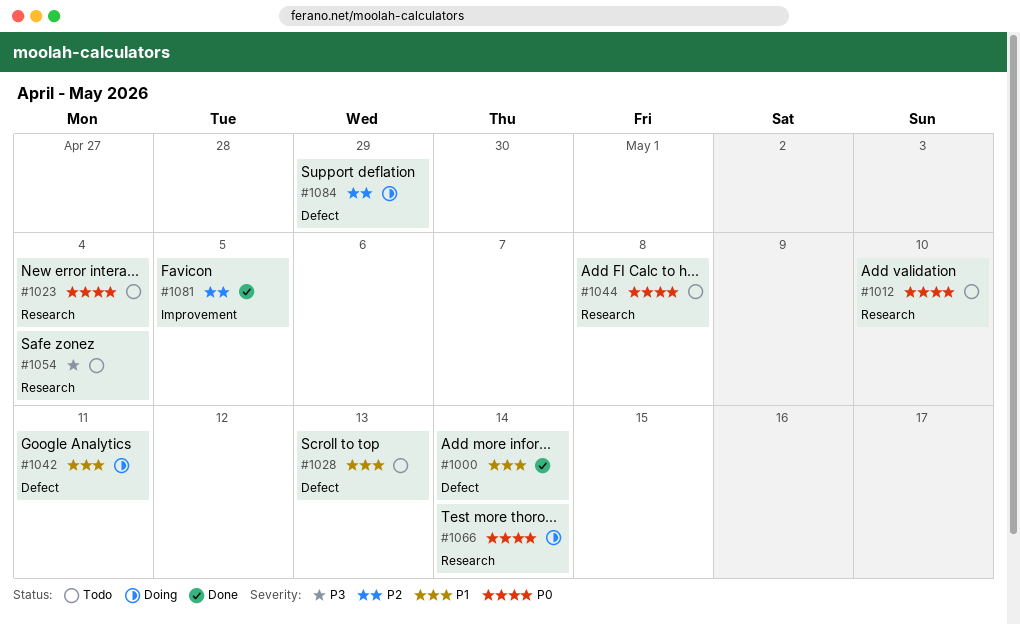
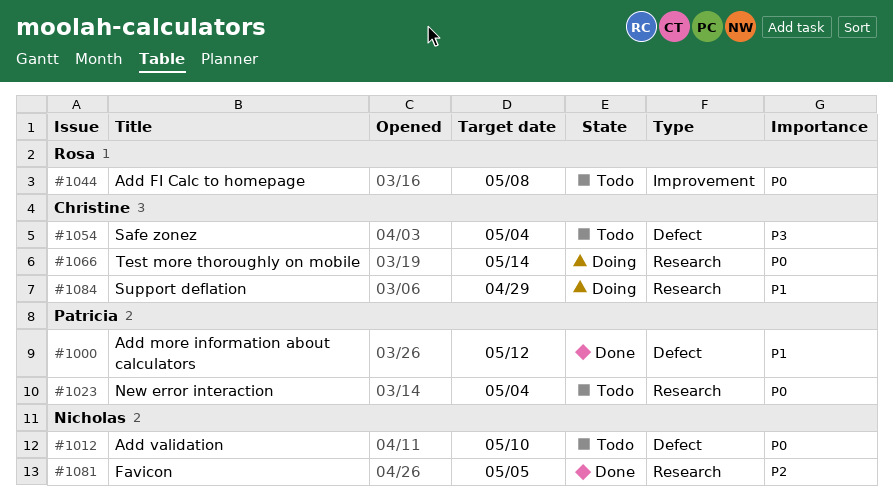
#1000, due: May 14 -> May 12
#1012, label: Research -> Defect
#1028: present -> none
#1042: present -> none
#1044, label: Research -> Improvement
#1054, label: Research -> Defect
#1081, label: Improvement -> Research
#1084, priority: P2 -> P1
#1084, label: Defect -> Research

